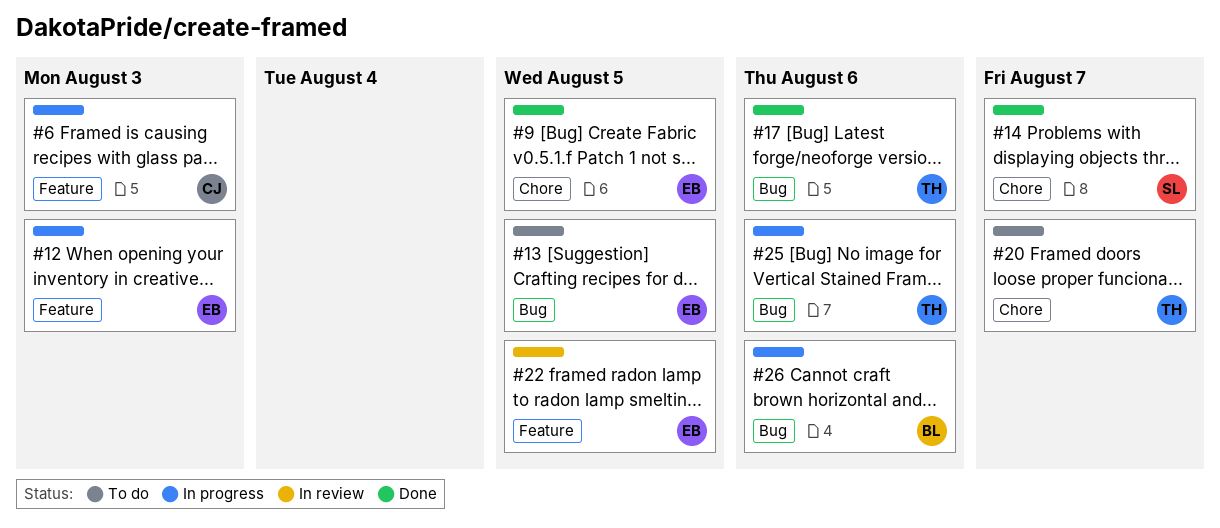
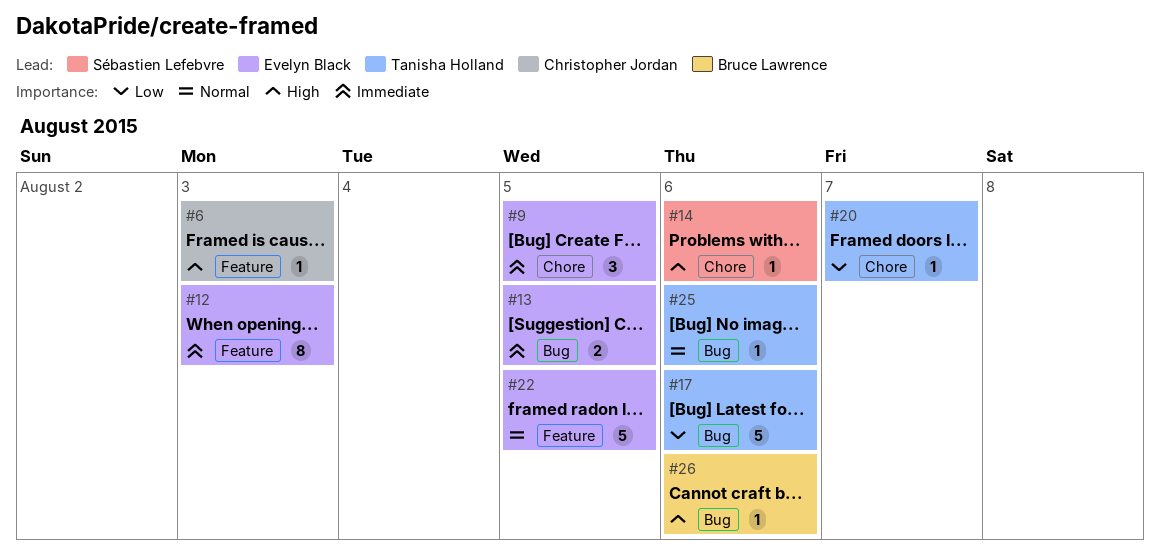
#14, due: Aug 7 -> Aug 6

